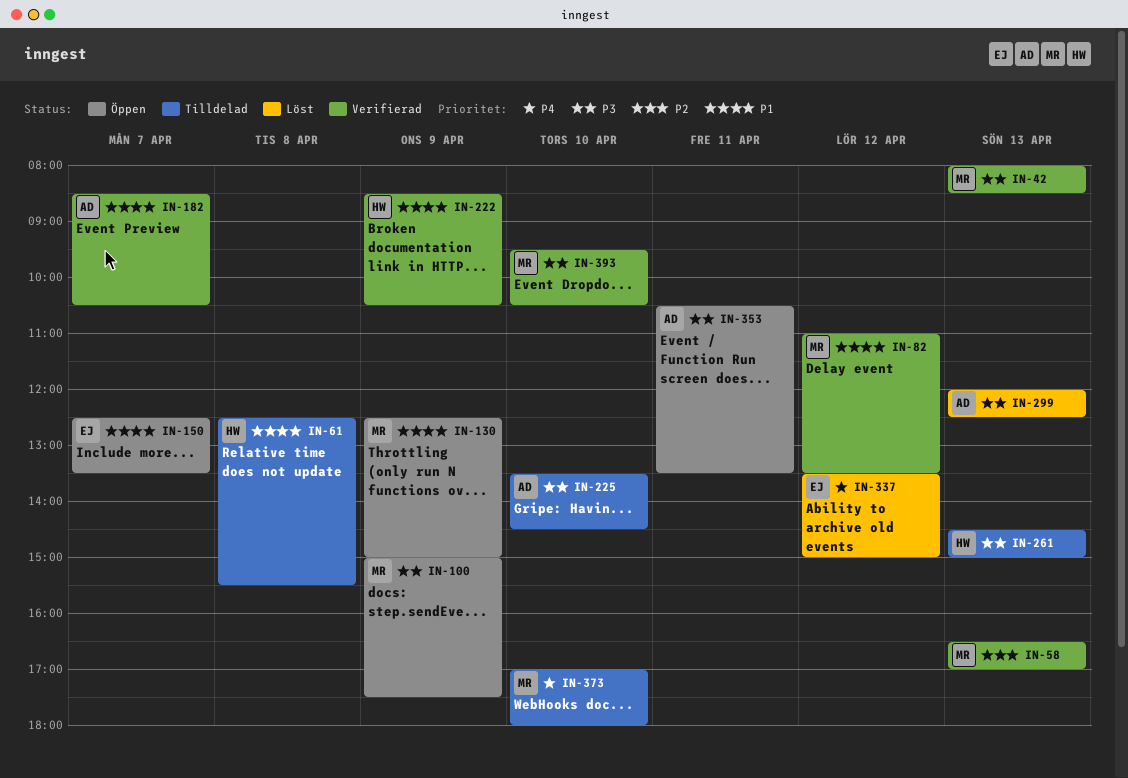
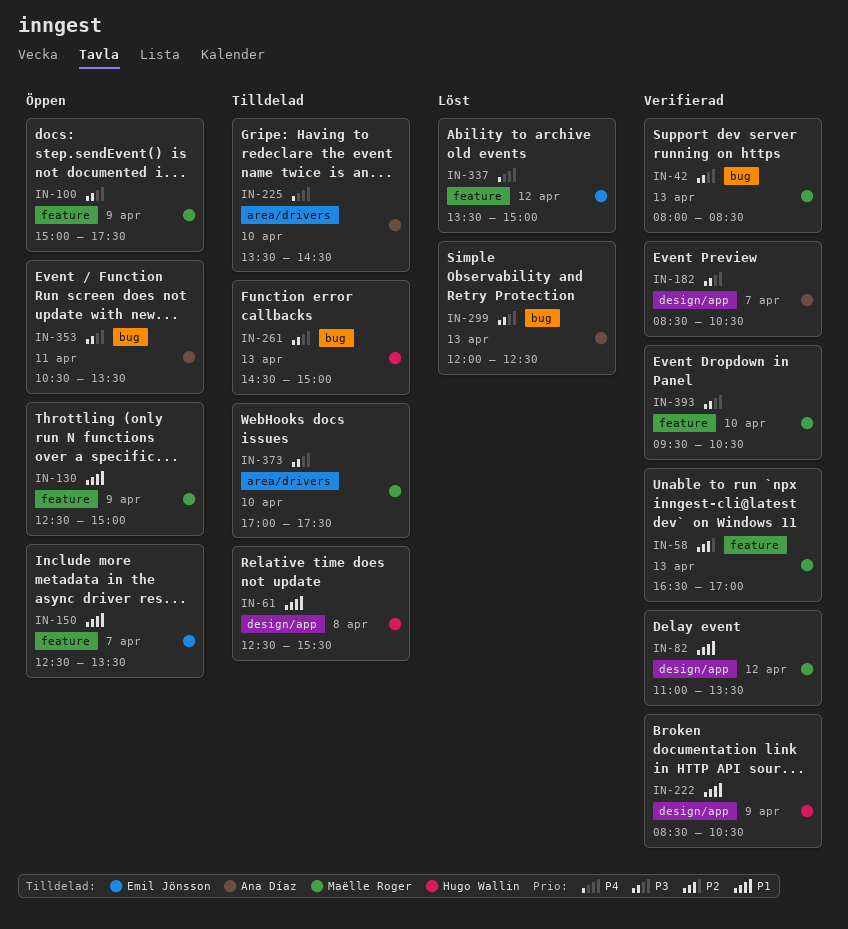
IN-182, priority: P1 -> P3
IN-225, priority: P3 -> P4
IN-373, priority: P4 -> P3
IN-373, ends: 18:00 -> 17:30

